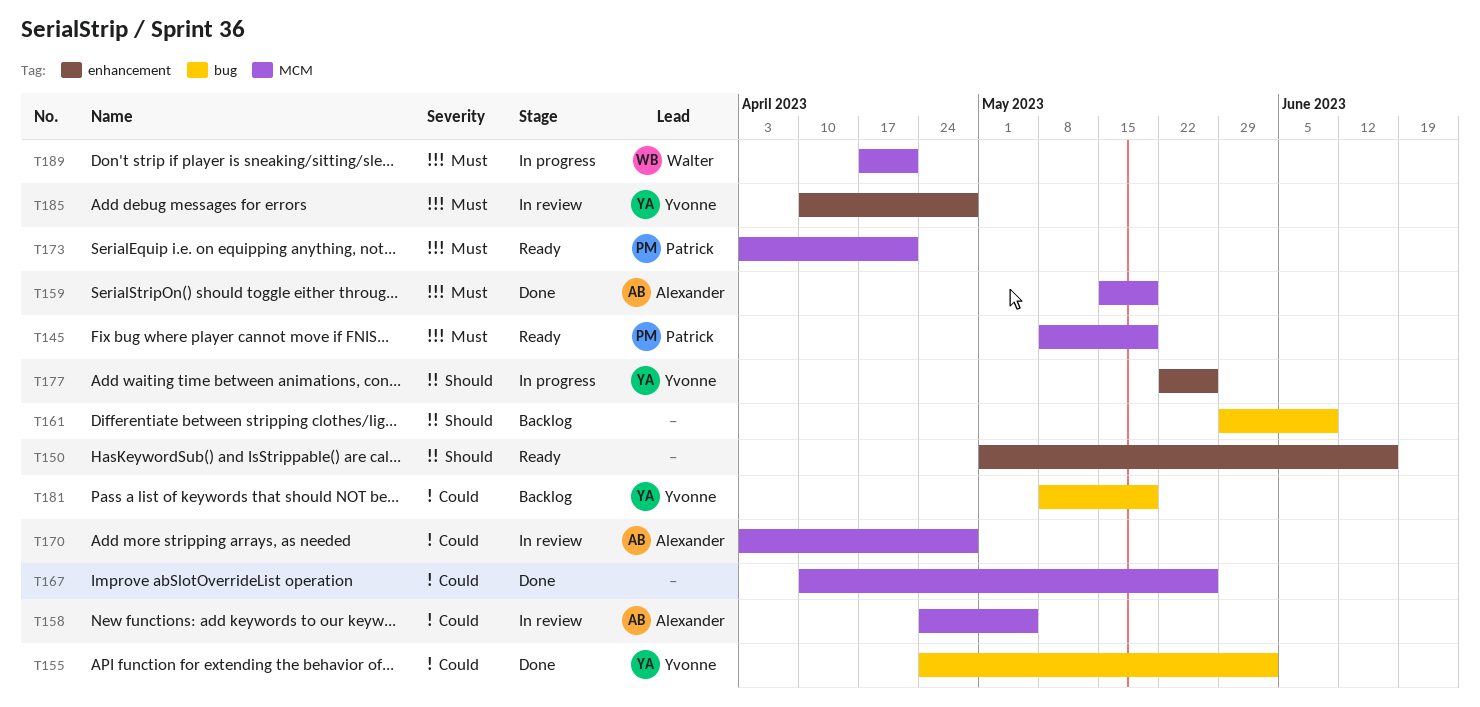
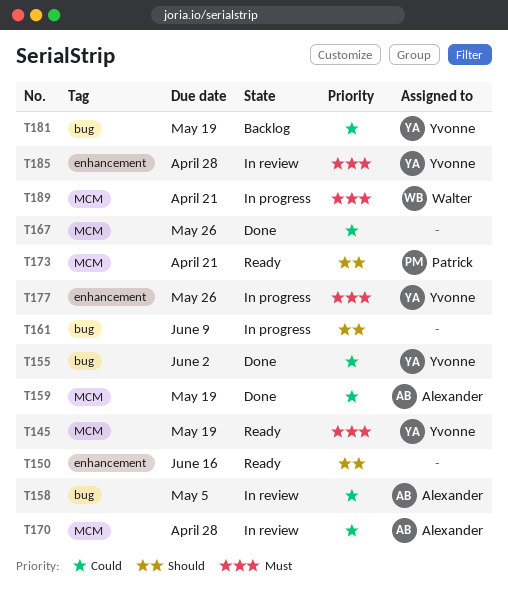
T145, owner: Patrick -> Yvonne
T158, label: MCM -> bug
T159, priority: Must -> Could
T161, status: Backlog -> In progress
T173, priority: Must -> Should
T177, priority: Should -> Must

